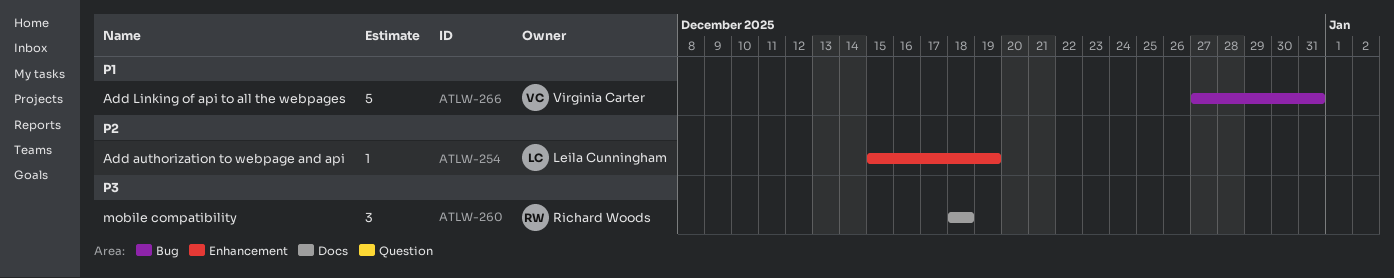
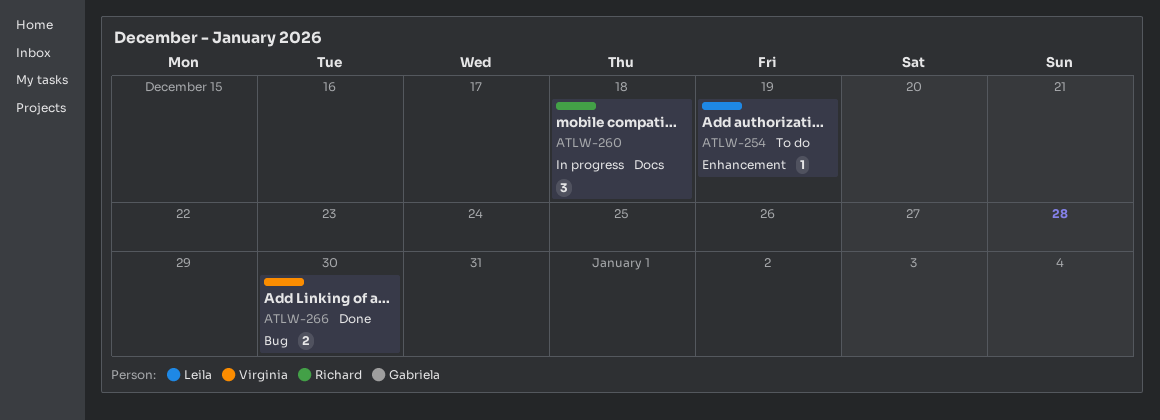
ATLW-266, estimate: 5 -> 2
ATLW-266, due: Dec 31 -> Dec 30

